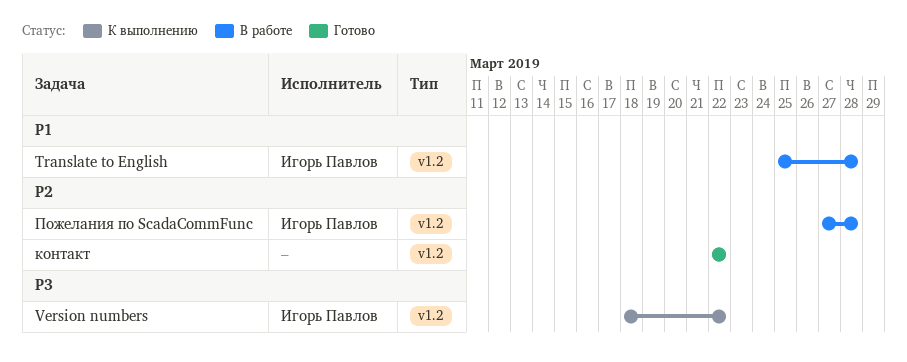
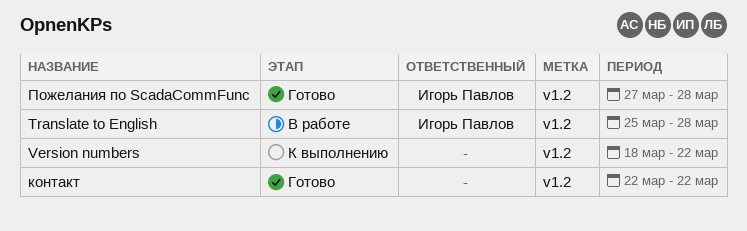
Version numbers, owner: Игорь Павлов -> none
Пожелания по ScadaCommFunc, status: В работе -> Готово

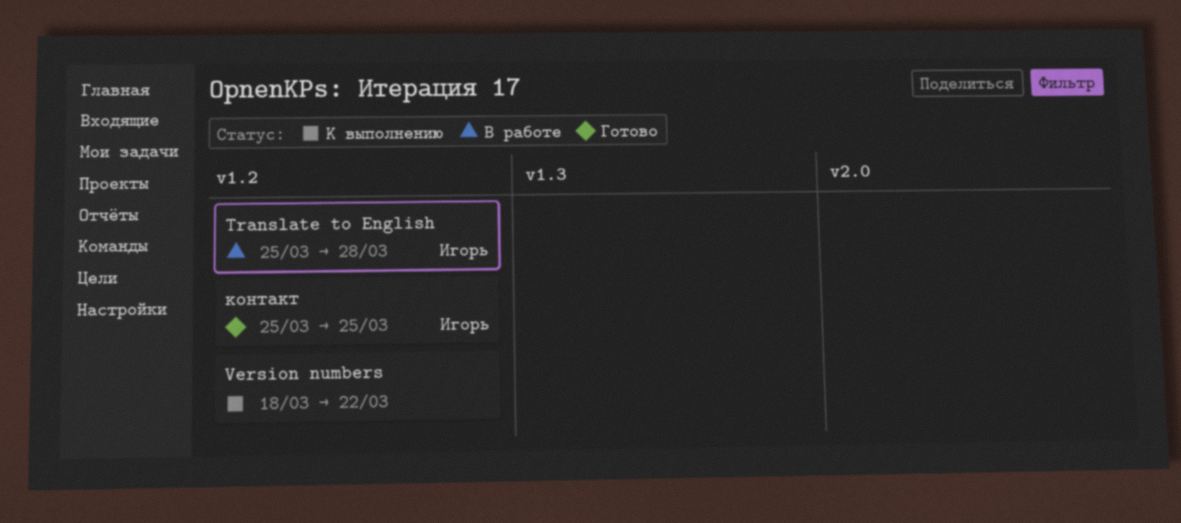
контакт, owner: none -> Игорь Павлов
контакт, start: Mar 22 -> Mar 25
контакт, due: Mar 22 -> Mar 25
Пожелания по ScadaCommFunc: present -> none

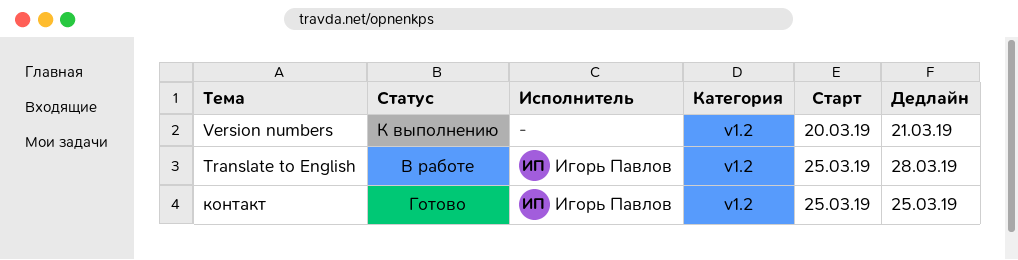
Version numbers, start: Mar 18 -> Mar 20
Version numbers, due: Mar 22 -> Mar 21

